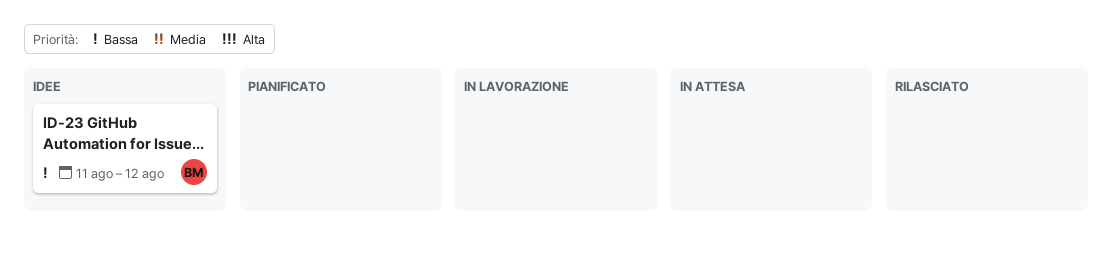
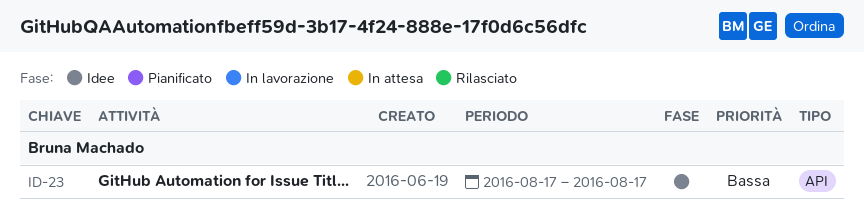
ID-23, start: Aug 11 -> Aug 17
ID-23, due: Aug 12 -> Aug 17

